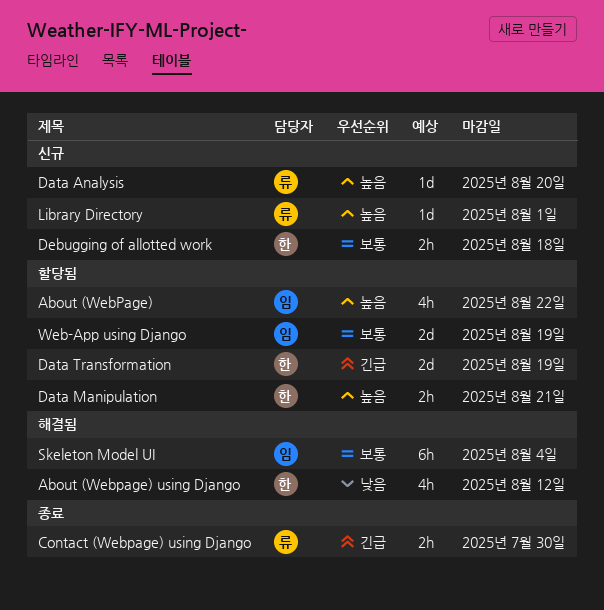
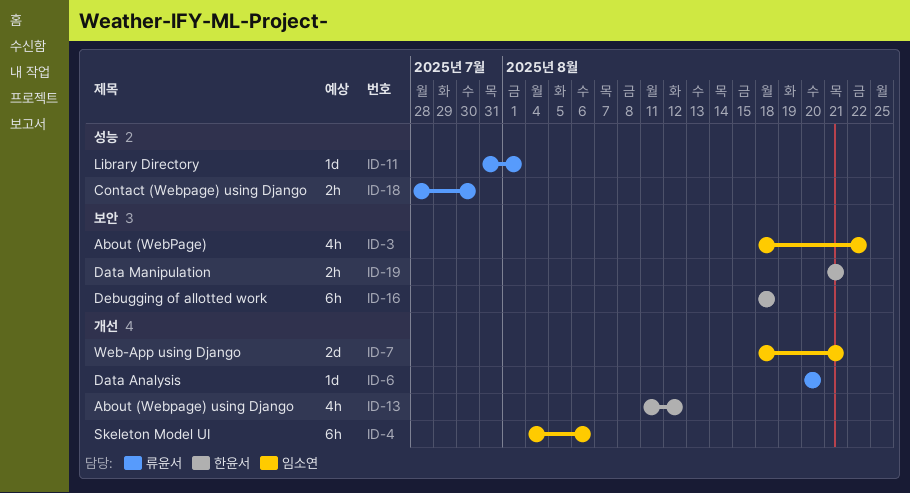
Data Transformation: present -> none
Debugging of allotted work, estimate: 2h -> 6h
Skeleton Model UI, due: Aug 4 -> Aug 6
Web-App using Django, due: Aug 19 -> Aug 21

